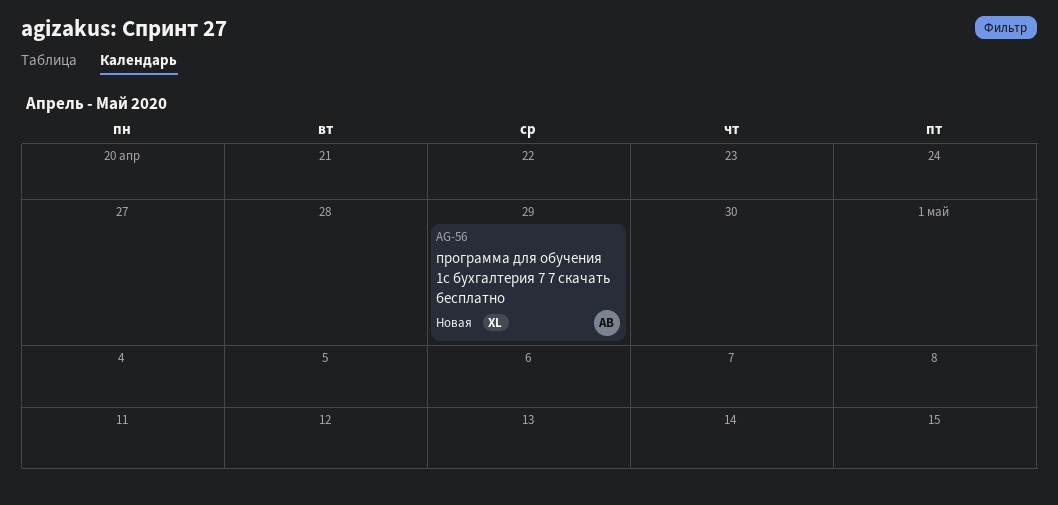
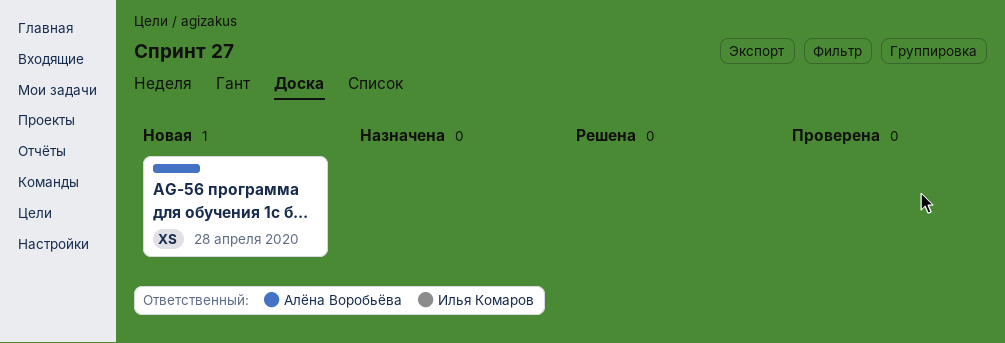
AG-56, estimate: XL -> XS
AG-56, due: Apr 29 -> Apr 28

